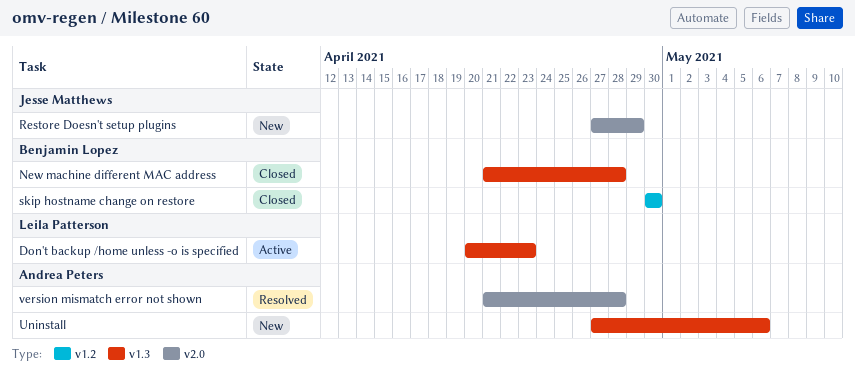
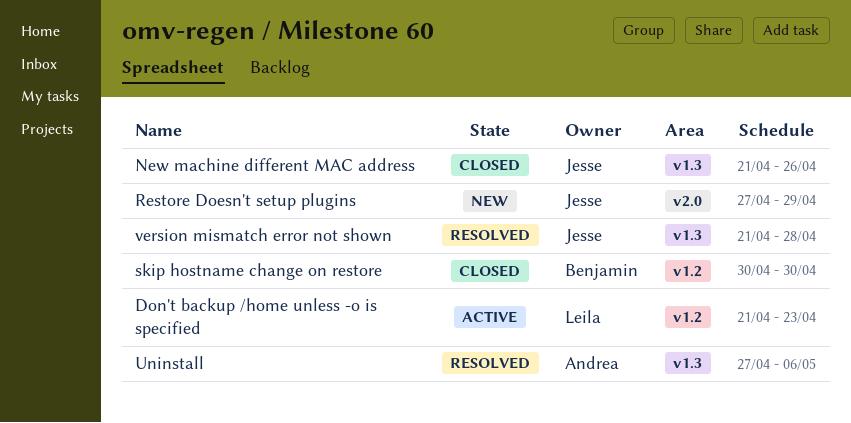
Don't backup /home unless -o is specified, label: v1.3 -> v1.2
Don't backup /home unless -o is specified, start: Apr 20 -> Apr 21
New machine different MAC address, owner: Benjamin Lopez -> Jesse Matthews
New machine different MAC address, due: Apr 28 -> Apr 26
Uninstall, status: New -> Resolved
version mismatch error not shown, owner: Andrea Peters -> Jesse Matthews
version mismatch error not shown, label: v2.0 -> v1.3

